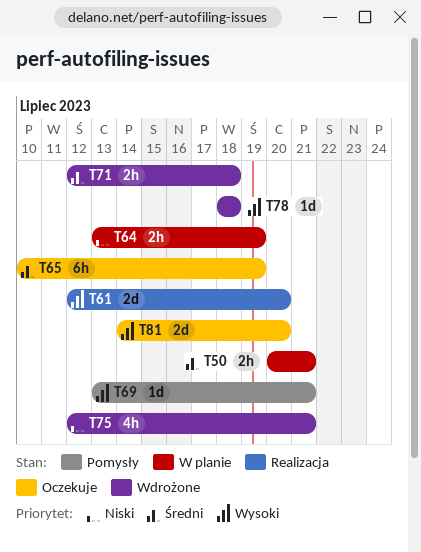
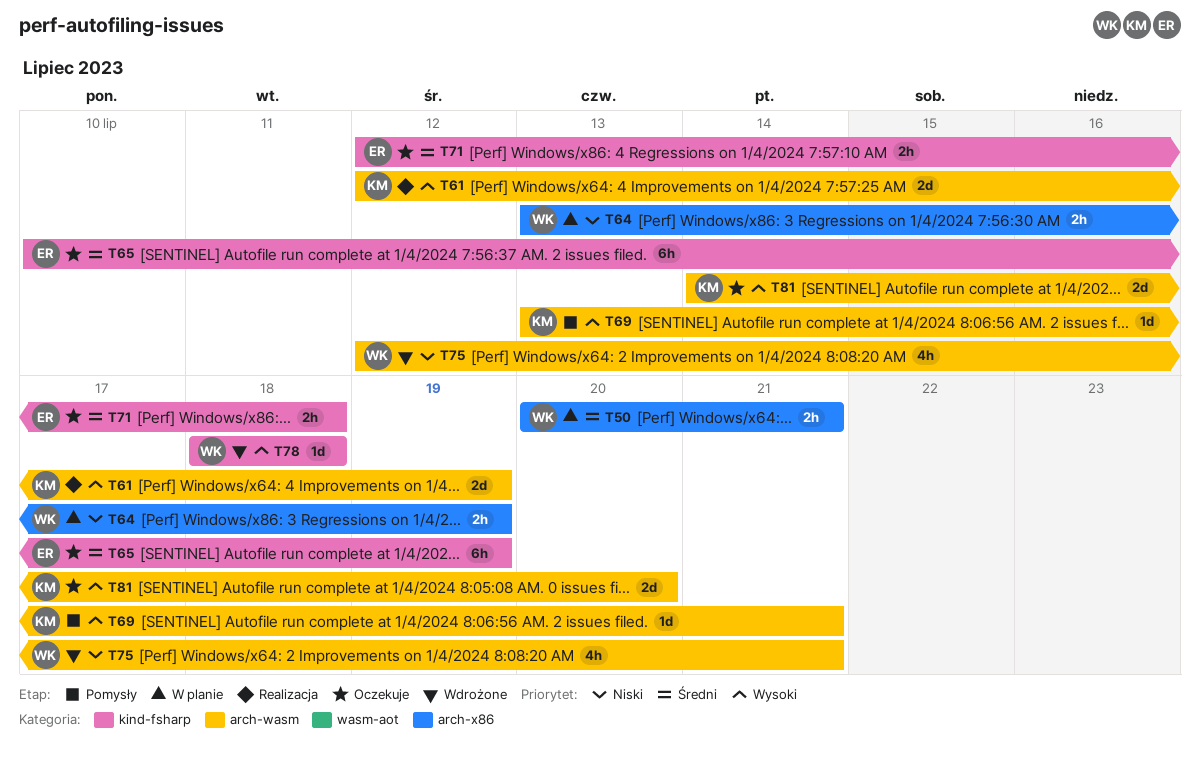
T61, due: Jul 20 -> Jul 19
T71, status: Wdrożone -> Oczekuje

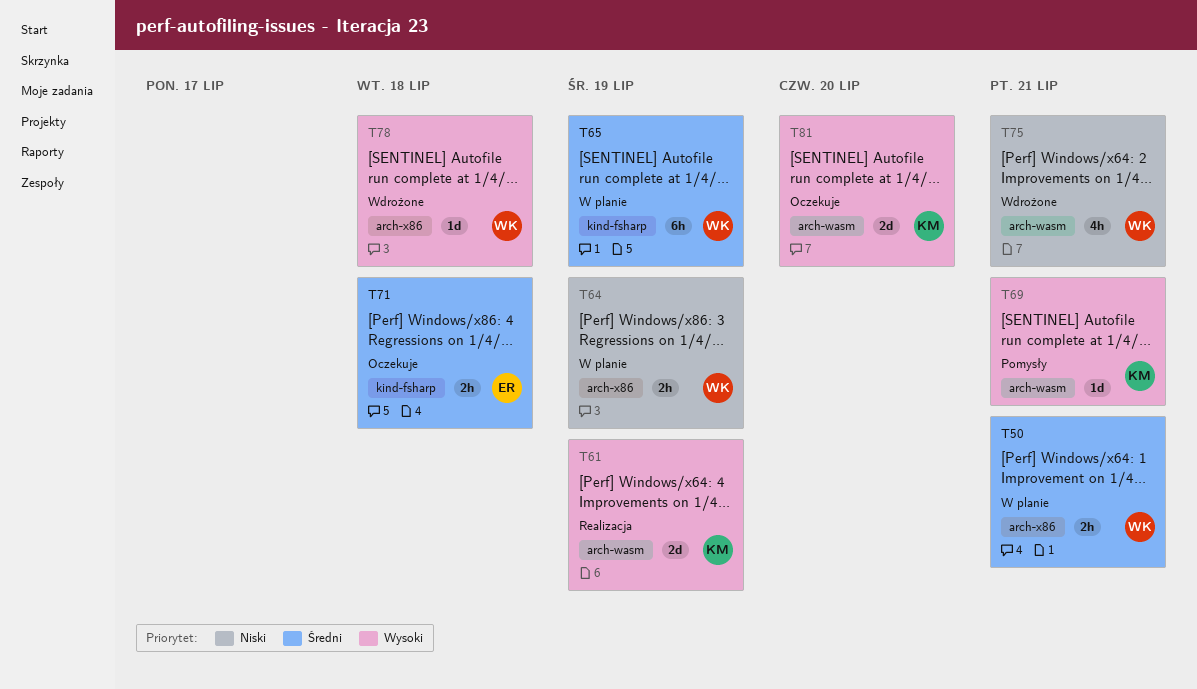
T65, status: Oczekuje -> W planie
T65, owner: ER -> WK
T78, label: kind-fsharp -> arch-x86

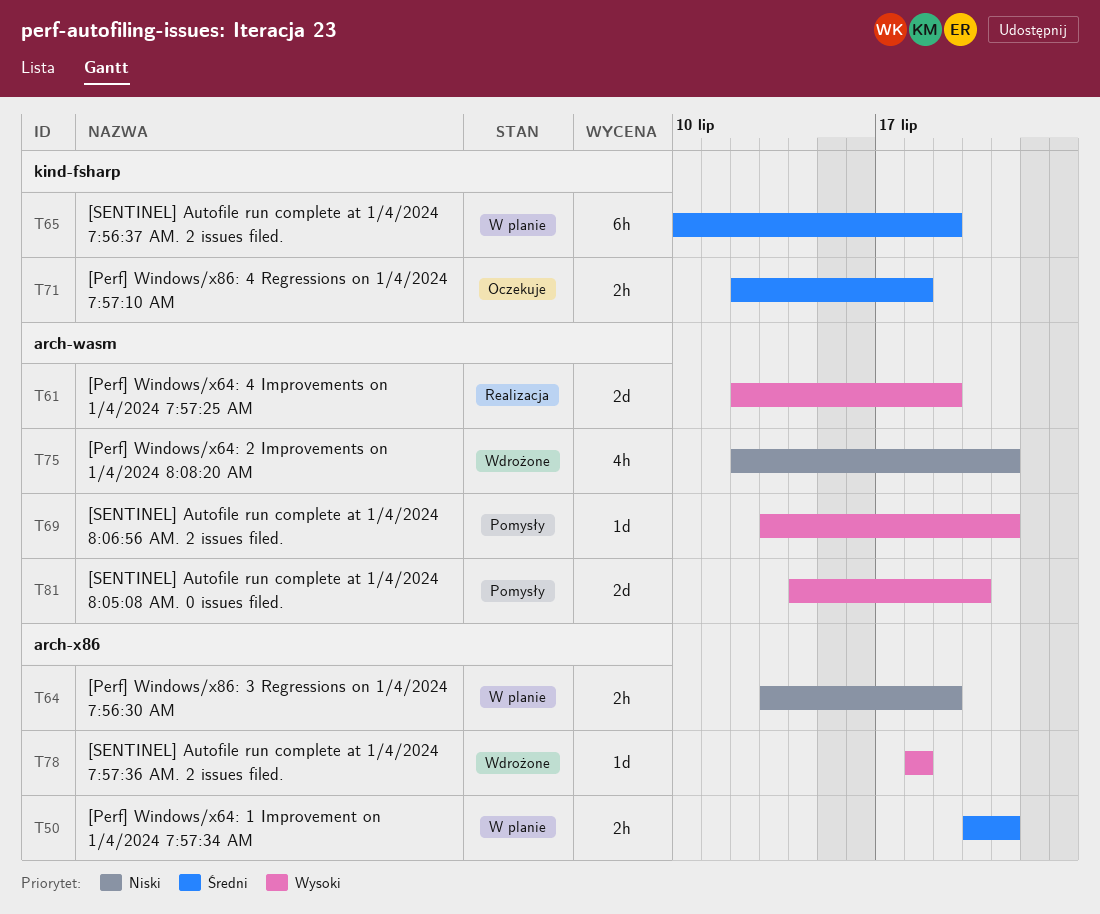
T81, status: Oczekuje -> Pomysły

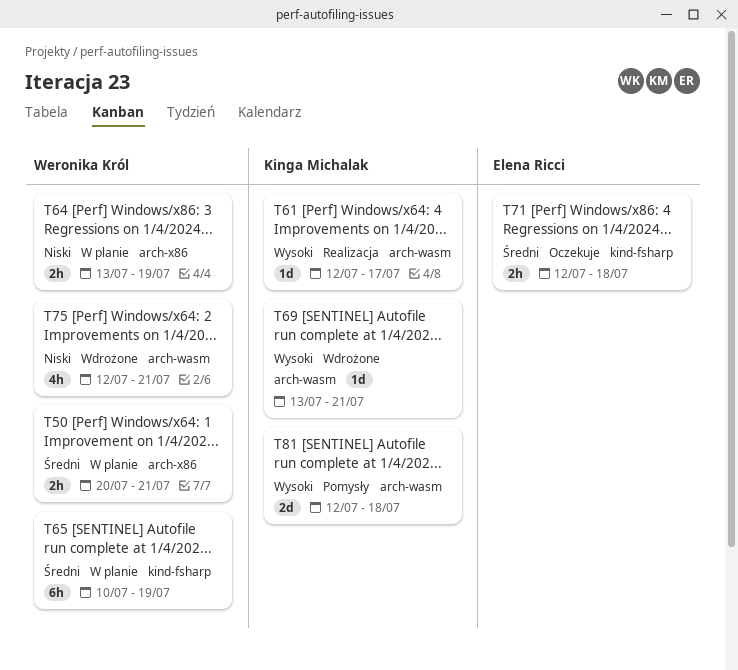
T61, estimate: 2d -> 1d
T61, due: Jul 19 -> Jul 17
T69, status: Pomysły -> Wdrożone
T78: present -> none
T81, start: Jul 14 -> Jul 12
T81, due: Jul 20 -> Jul 18

